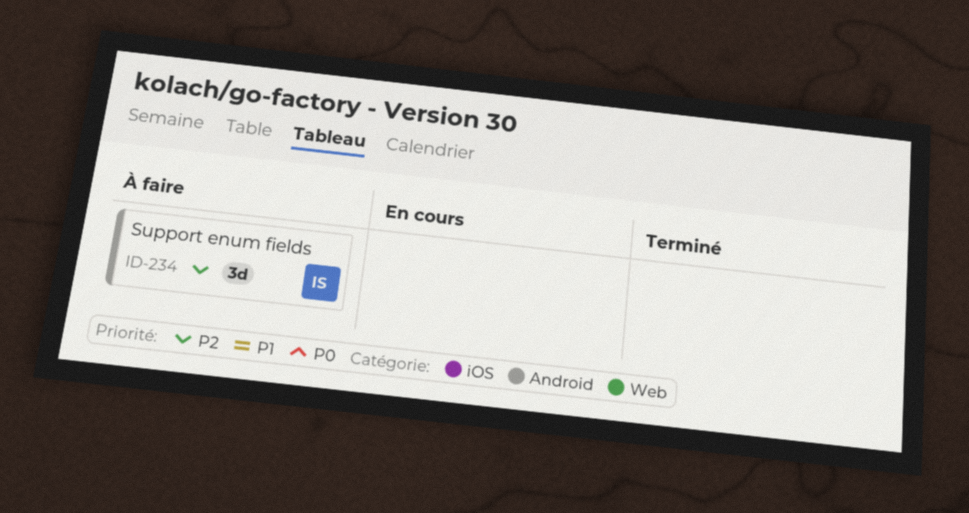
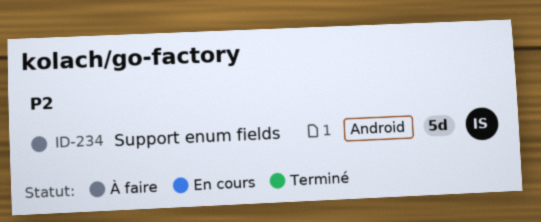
ID-234, estimate: 3d -> 5d

